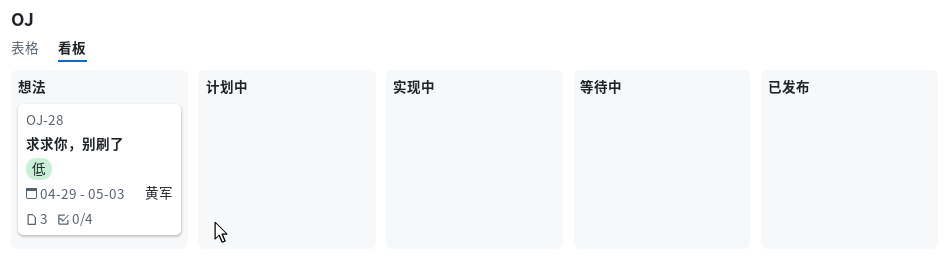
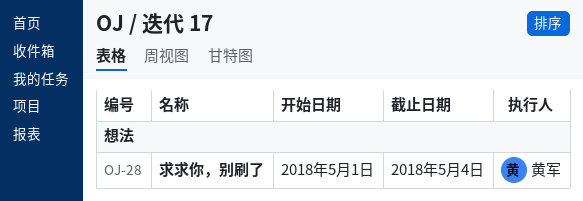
OJ-28, start: Apr 29 -> May 1
OJ-28, due: May 3 -> May 4

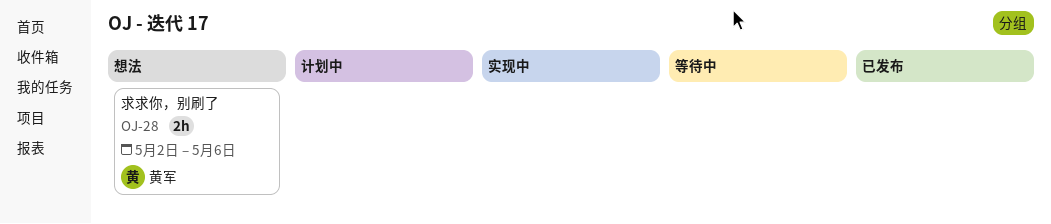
OJ-28, start: May 1 -> May 2
OJ-28, due: May 4 -> May 6

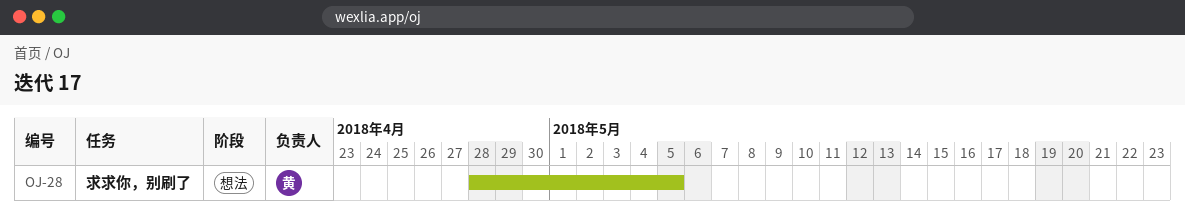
OJ-28, start: May 2 -> Apr 28
OJ-28, due: May 6 -> May 5

